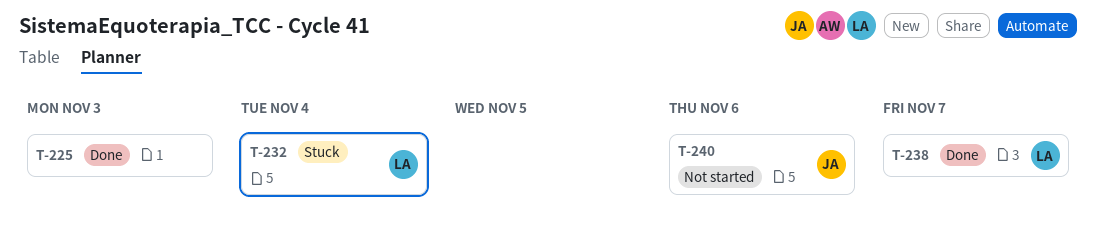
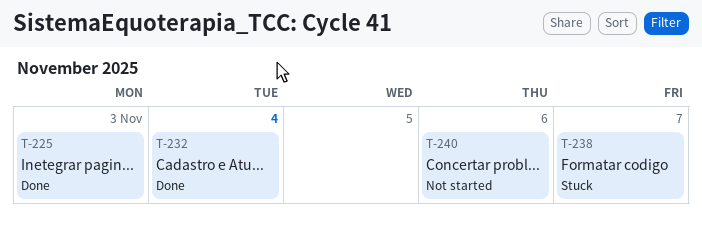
T-232, status: Stuck -> Done
T-238, status: Done -> Stuck

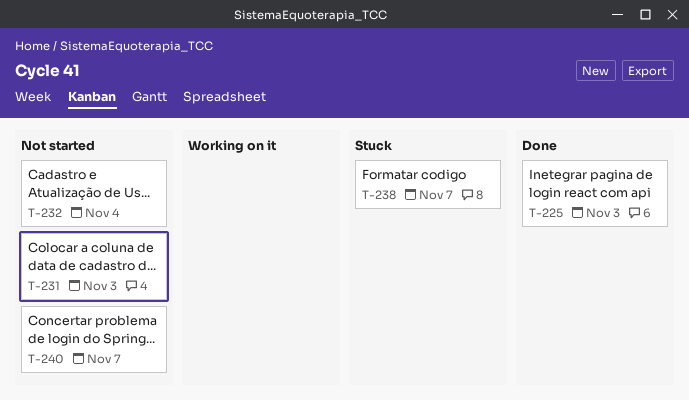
T-231: none -> present
T-232, status: Done -> Not started
T-240, due: Nov 6 -> Nov 7

